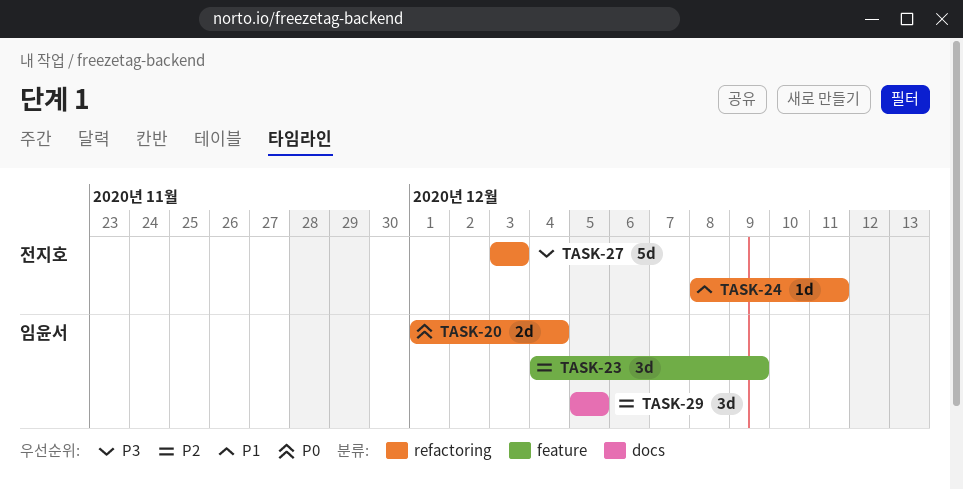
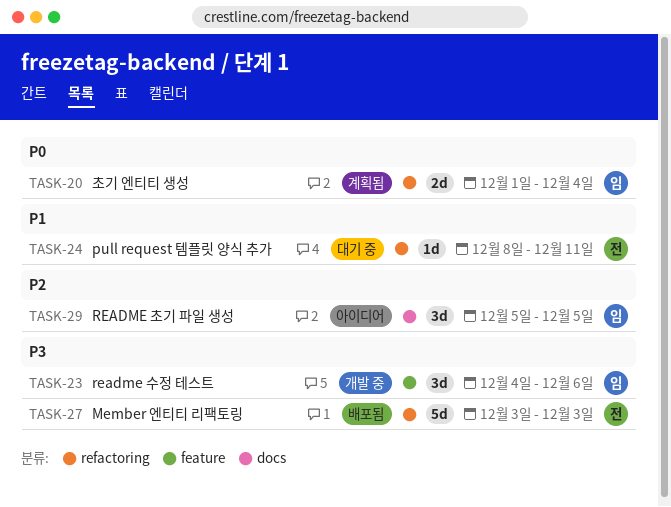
TASK-23, priority: P2 -> P3
TASK-23, due: Dec 9 -> Dec 6

